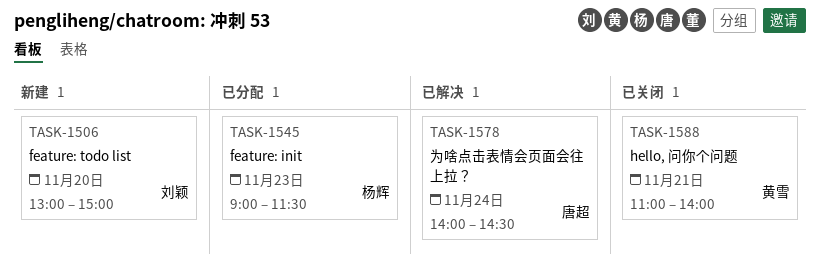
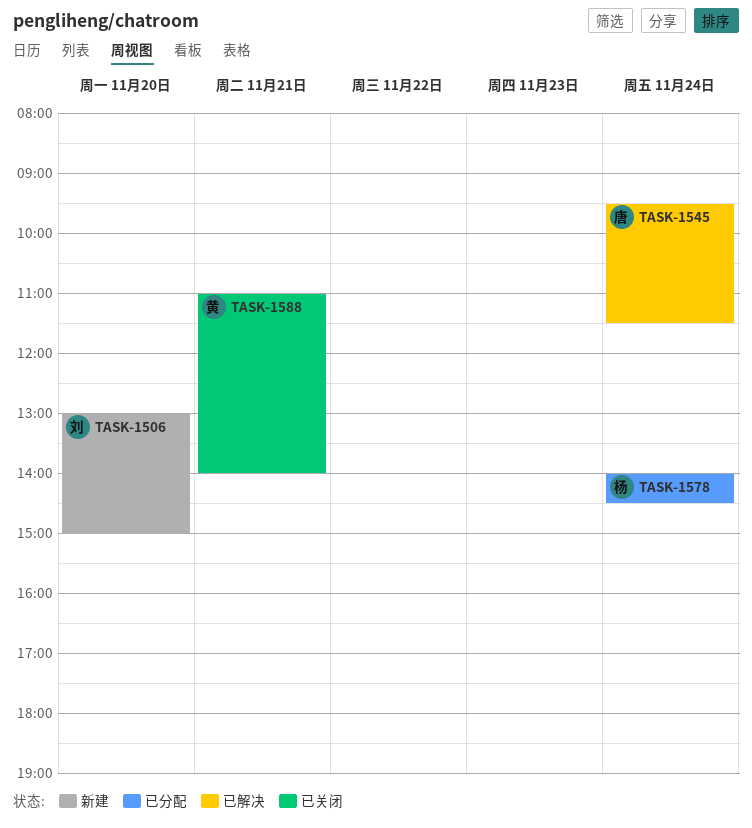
TASK-1545, status: 已分配 -> 已解决
TASK-1545, owner: 杨辉 -> 唐超
TASK-1545, day: Nov 23 -> Nov 24
TASK-1545, begins: 09:00 -> 09:30
TASK-1578, status: 已解决 -> 已分配
TASK-1578, owner: 唐超 -> 杨辉

